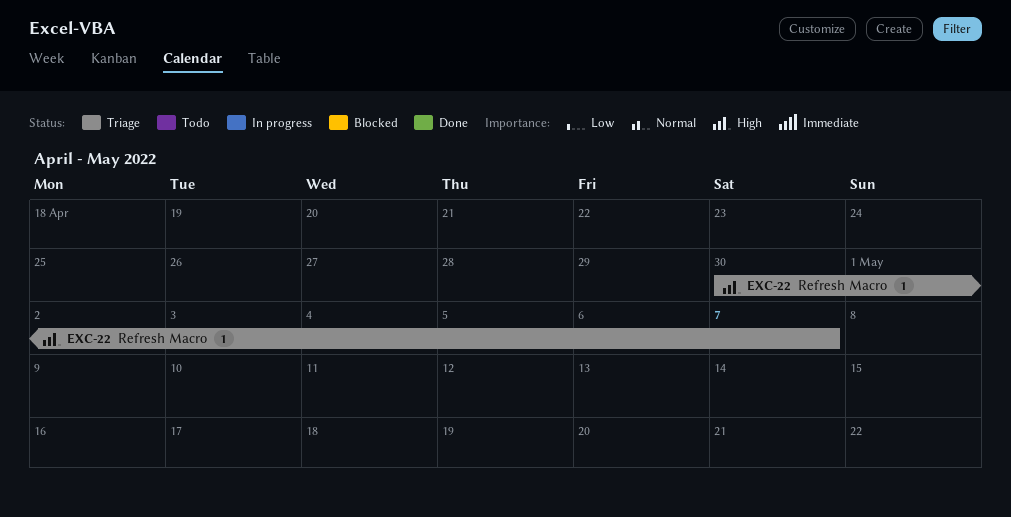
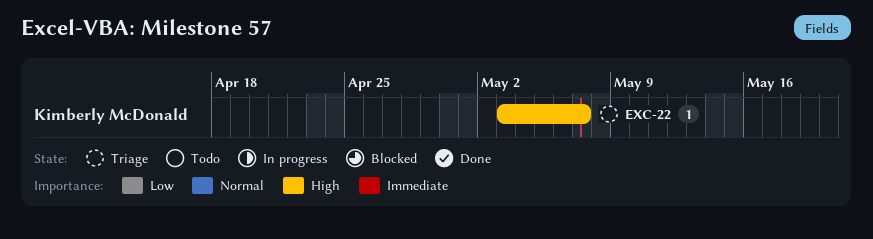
EXC-22, start: Apr 30 -> May 3

